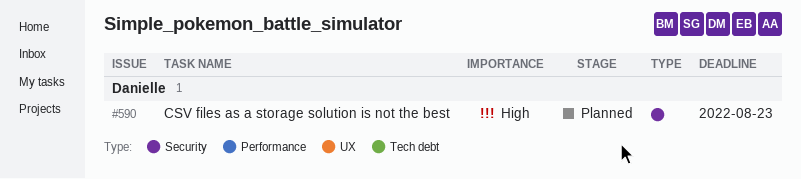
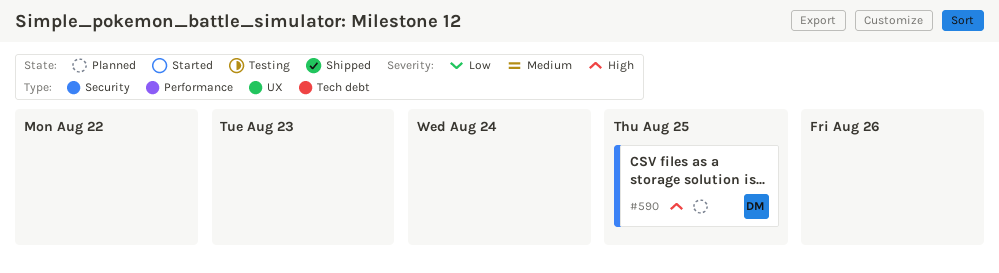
#590, due: Aug 23 -> Aug 25

